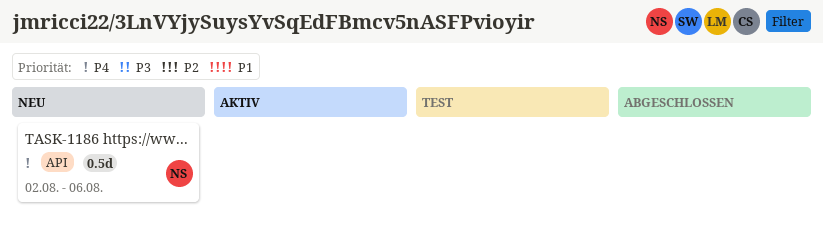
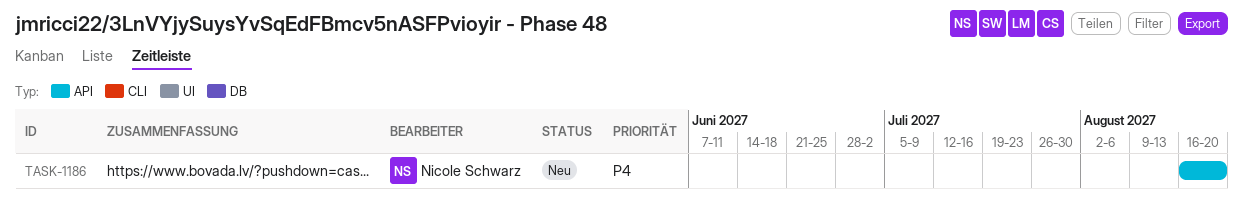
TASK-1186, start: Aug 2 -> Aug 16
TASK-1186, due: Aug 6 -> Aug 20

